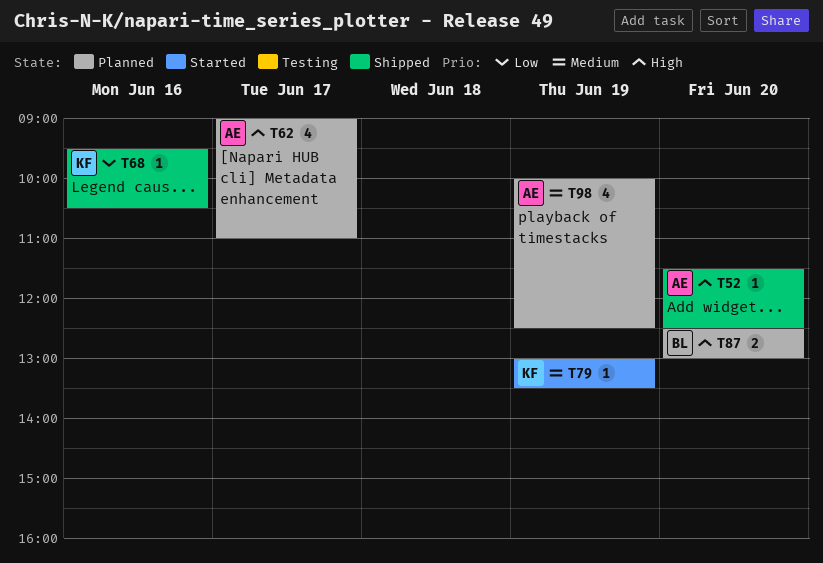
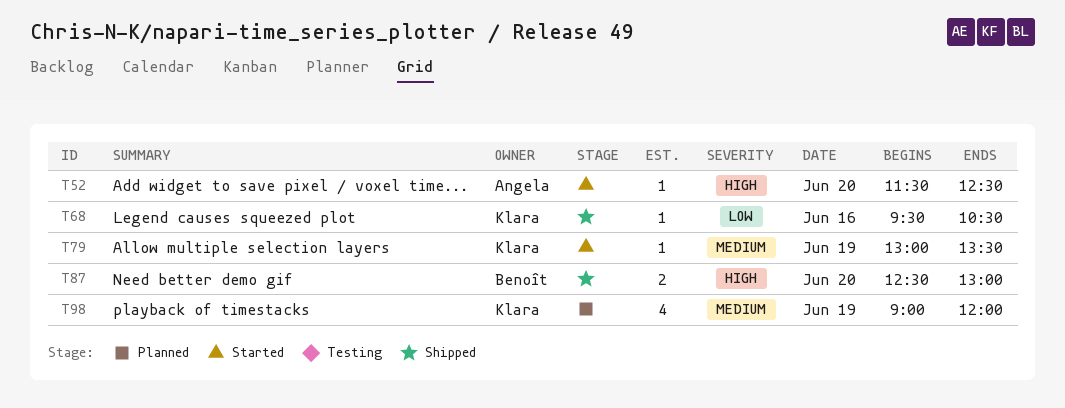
T52, status: Shipped -> Started
T62: present -> none
T87, status: Planned -> Shipped
T98, owner: Angela -> Klara
T98, begins: 10:00 -> 09:00
T98, ends: 12:30 -> 12:00

